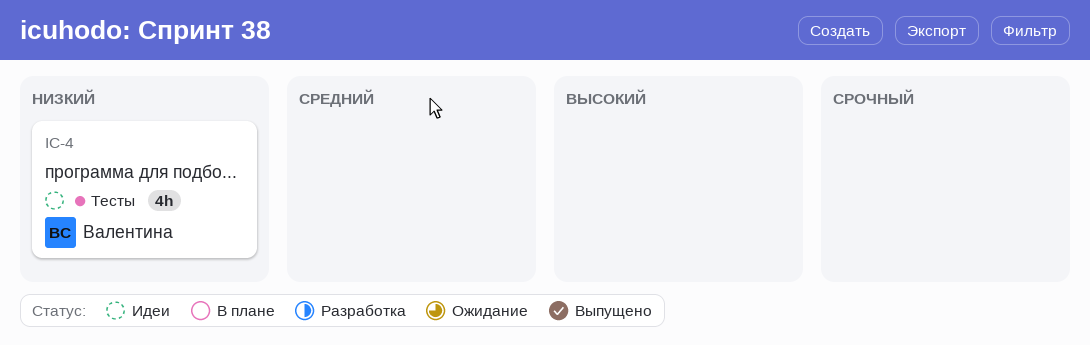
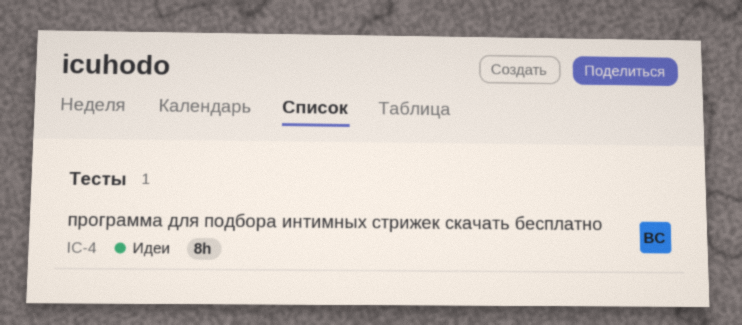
IC-4, estimate: 4h -> 8h

